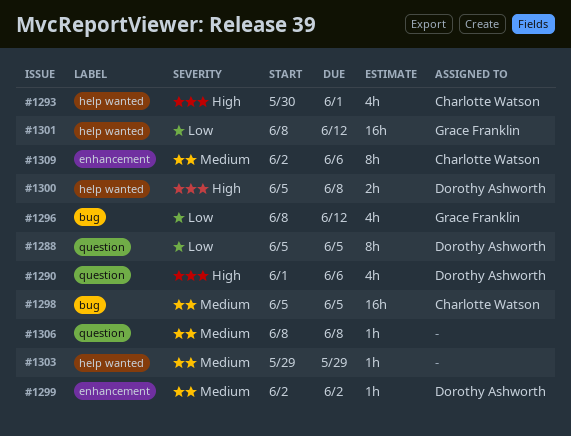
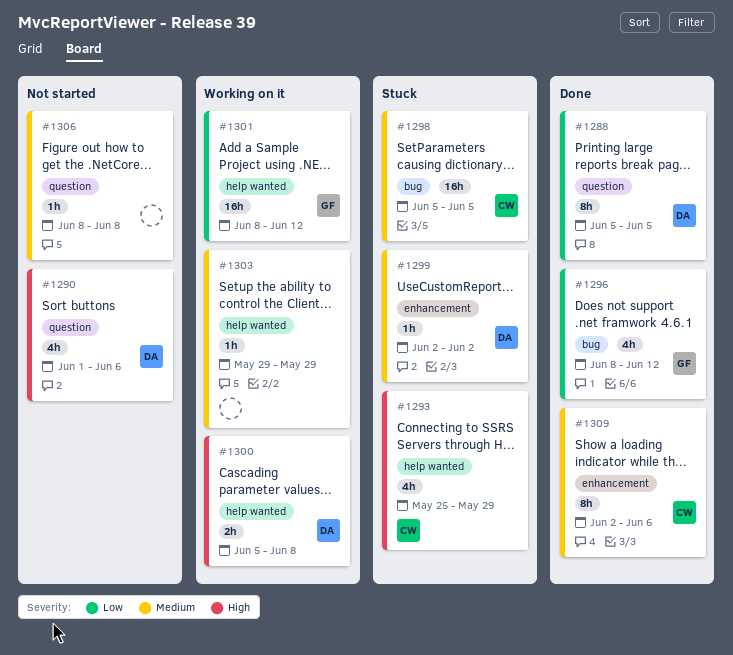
#1293, start: May 30 -> May 25
#1293, due: Jun 1 -> May 29

